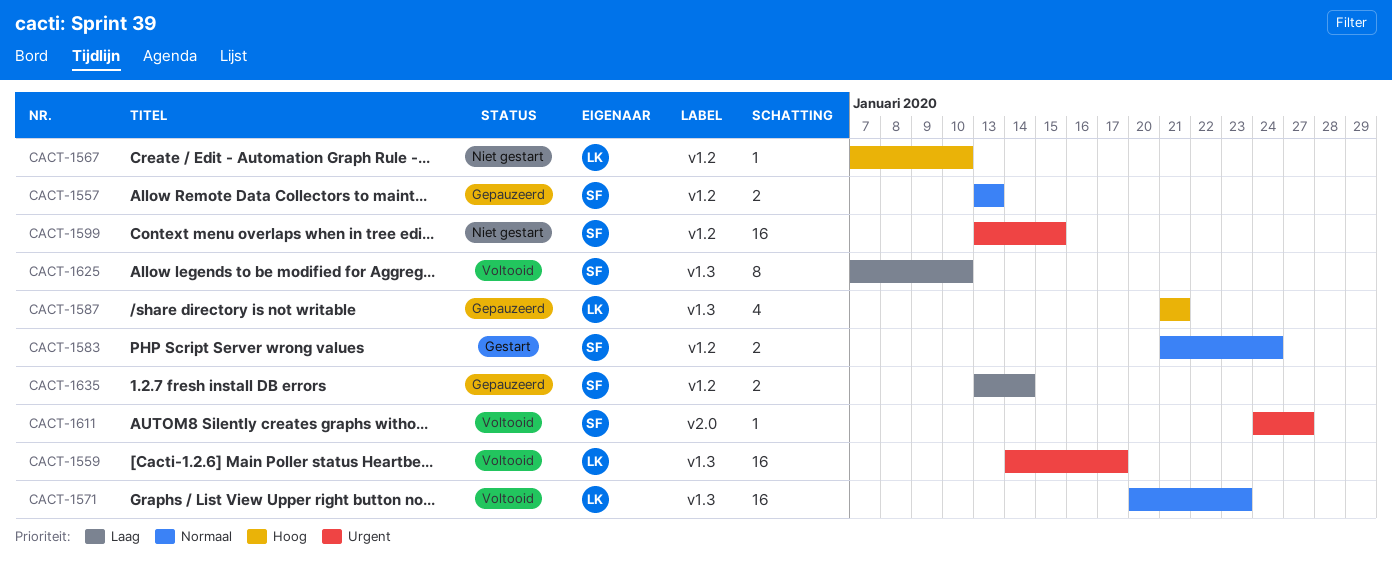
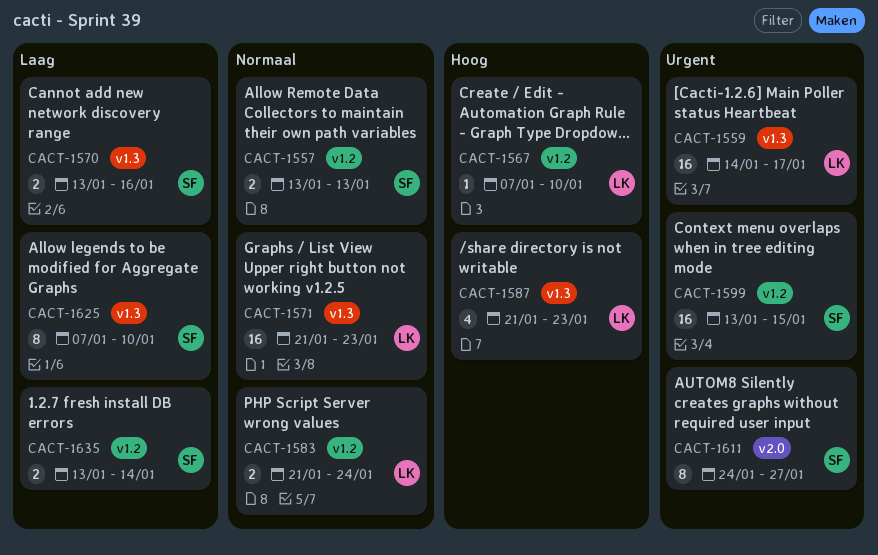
CACT-1570: none -> present
CACT-1571, start: Jan 20 -> Jan 21
CACT-1583, owner: SF -> LK
CACT-1587, due: Jan 21 -> Jan 23
CACT-1611, estimate: 1 -> 8

